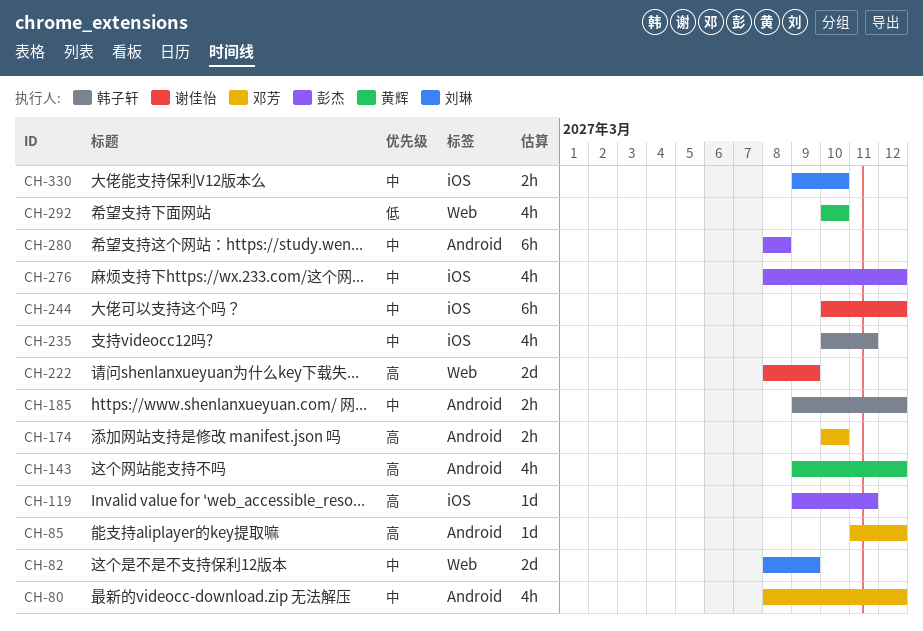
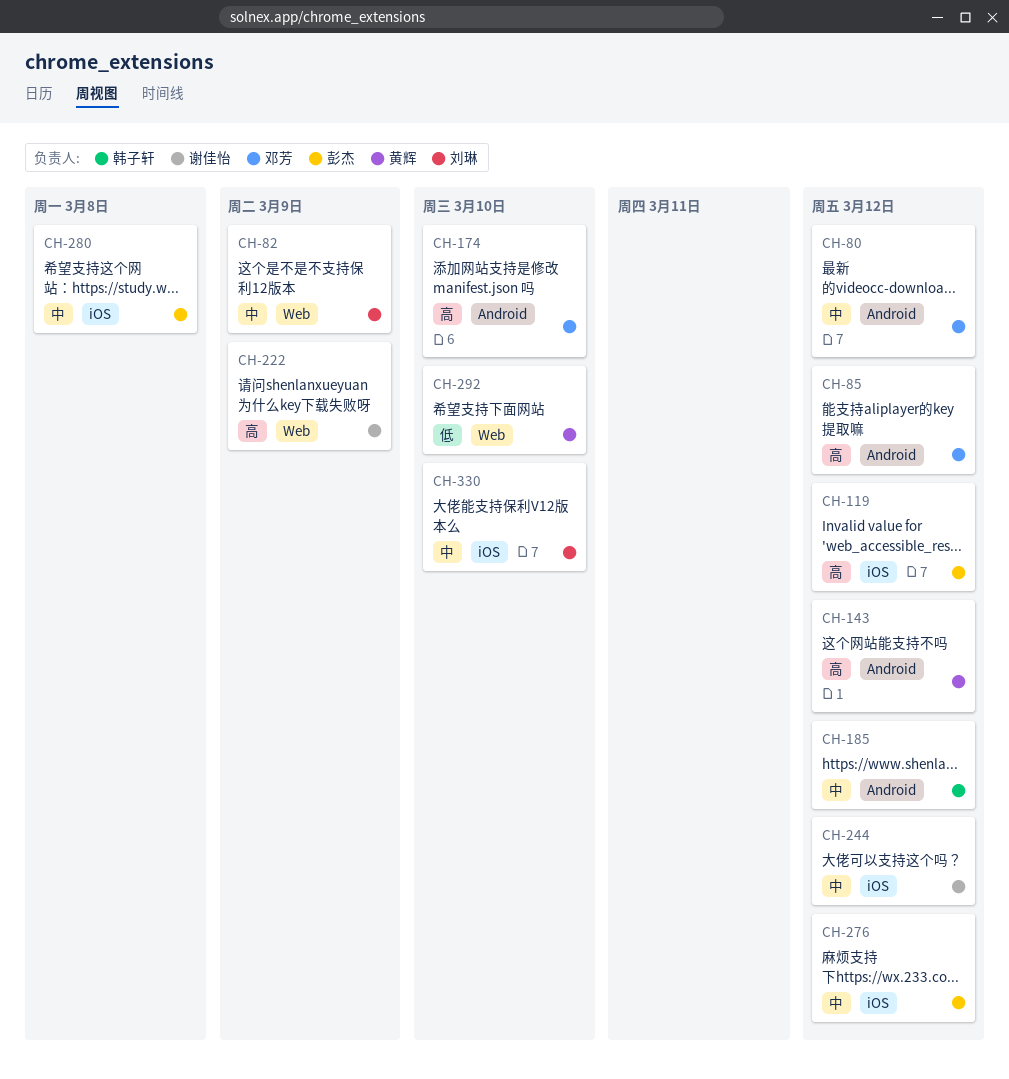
CH-119, due: Mar 11 -> Mar 12
CH-235: present -> none
CH-280, label: Android -> iOS

